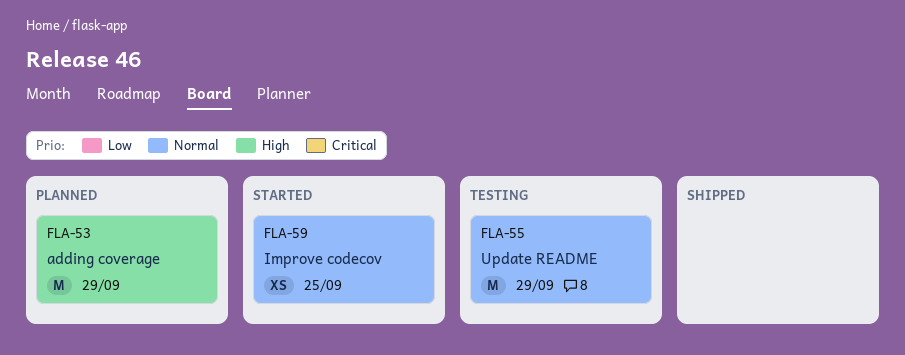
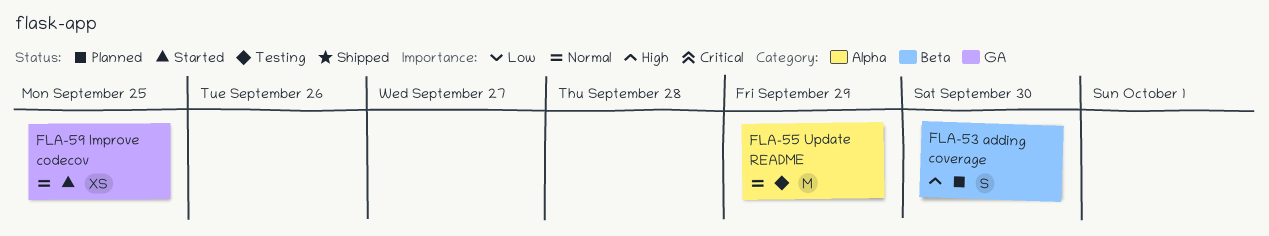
FLA-53, estimate: M -> S
FLA-53, due: Sep 29 -> Sep 30

